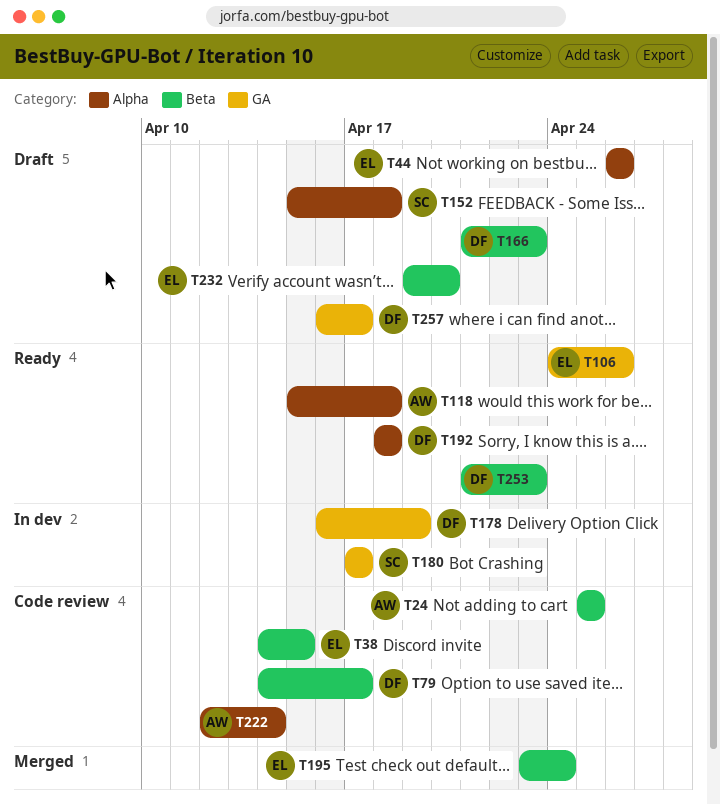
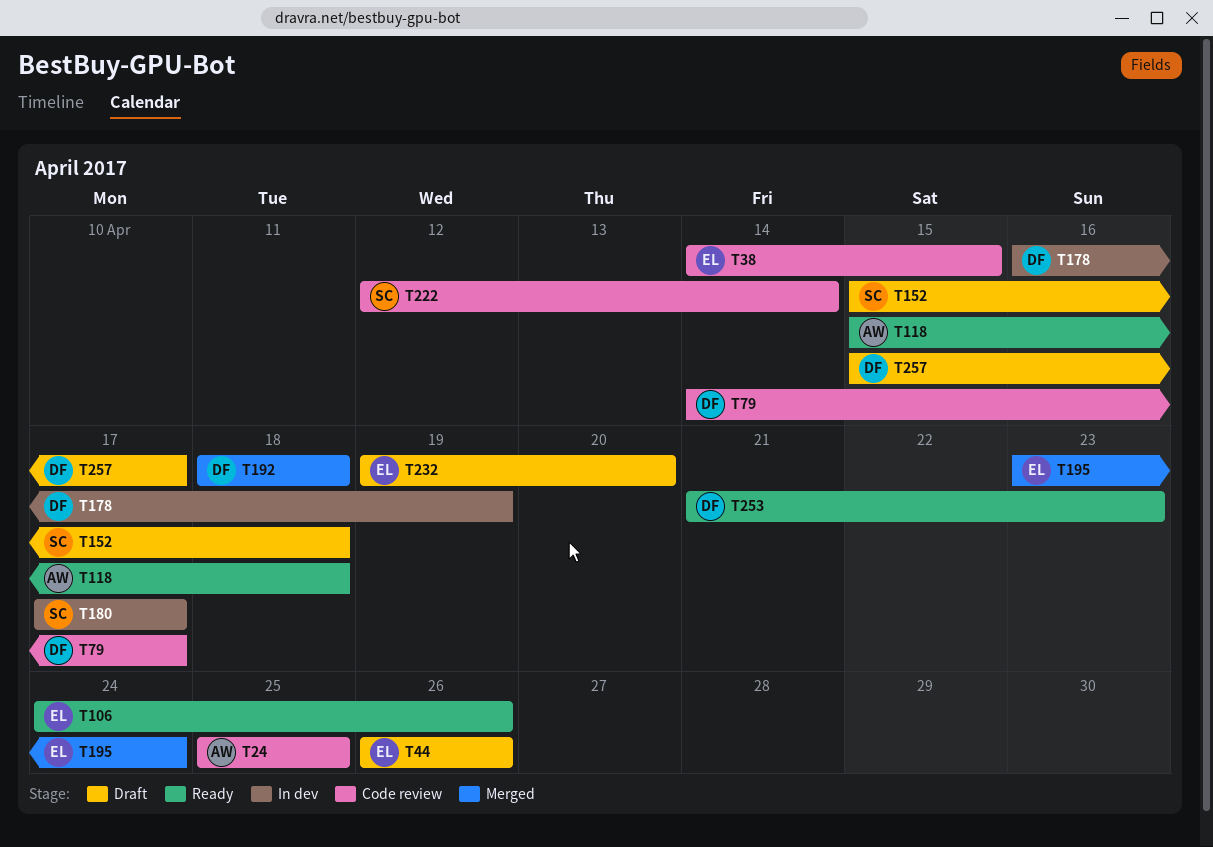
T166: present -> none
T192, status: Ready -> Merged
T222, owner: AW -> SC
T257, start: Apr 16 -> Apr 15

